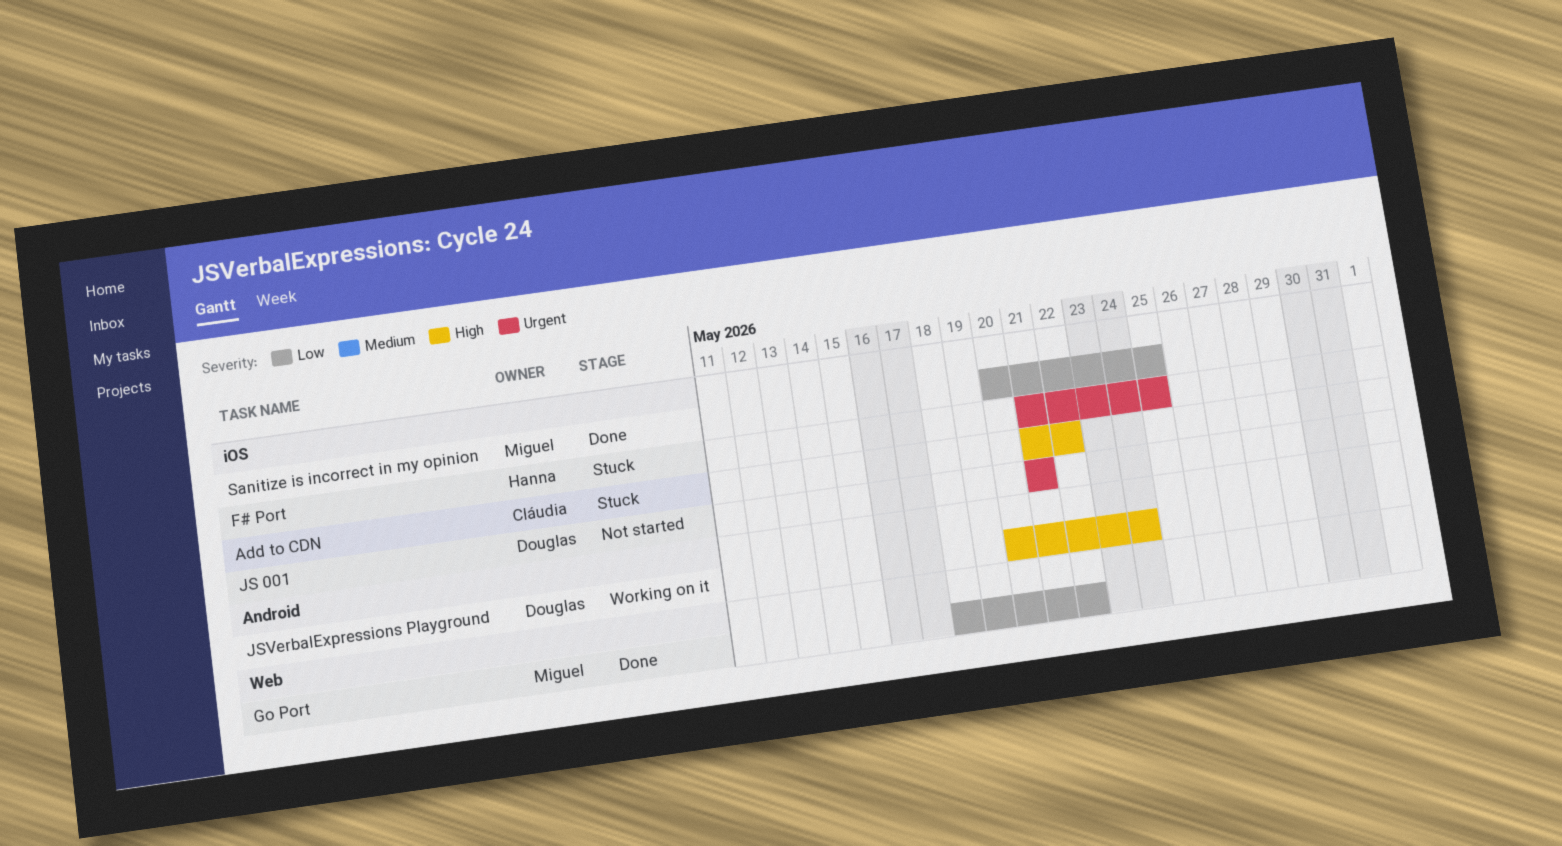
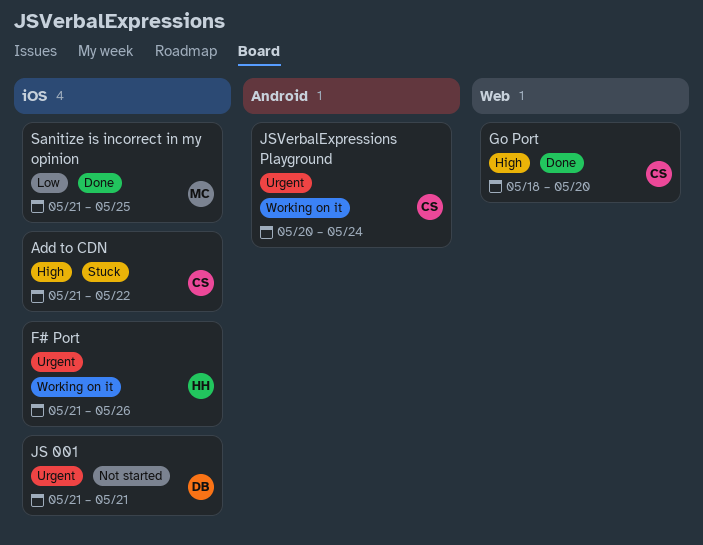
F# Port, status: Stuck -> Working on it
F# Port, due: May 25 -> May 26
Go Port, owner: Miguel -> Cláudia
Go Port, priority: Low -> High
Go Port, due: May 22 -> May 20
JSVerbalExpressions Playground, owner: Douglas -> Cláudia
JSVerbalExpressions Playground, priority: High -> Urgent
Sanitize is incorrect in my opinion, start: May 20 -> May 21

